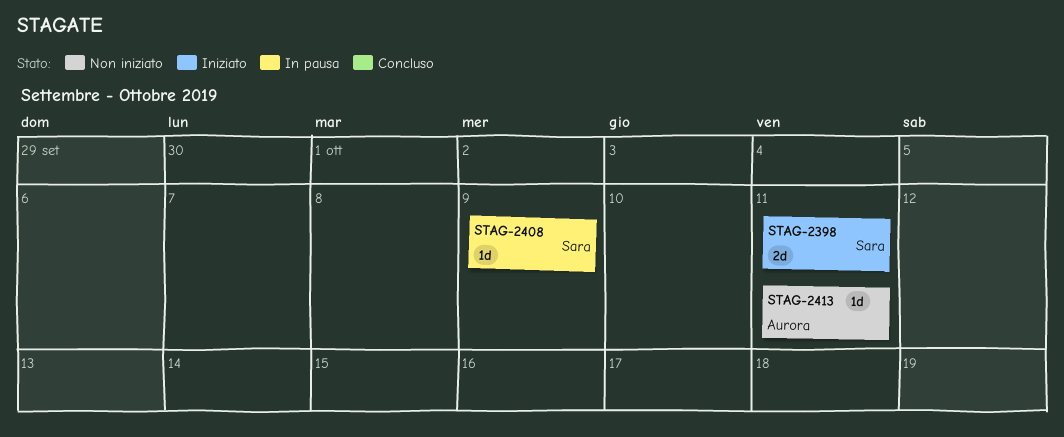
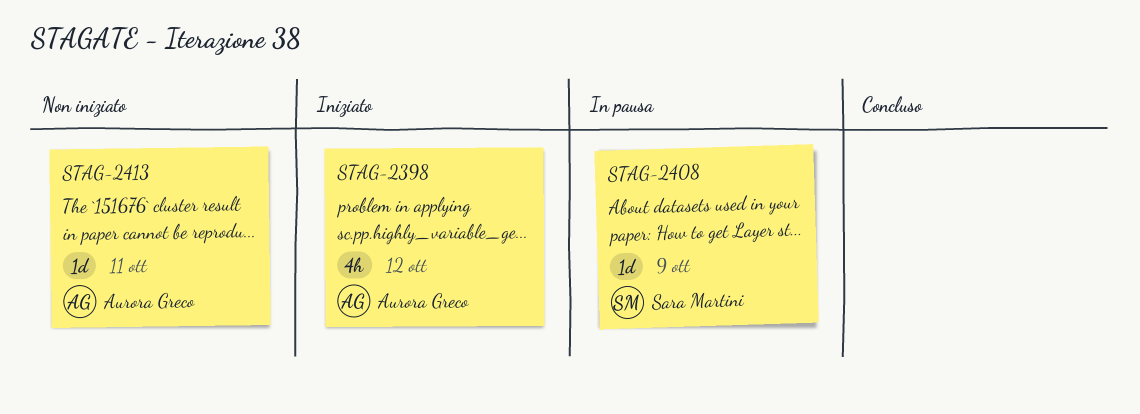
STAG-2398, owner: Sara Martini -> Aurora Greco
STAG-2398, estimate: 2d -> 4h
STAG-2398, due: Oct 11 -> Oct 12

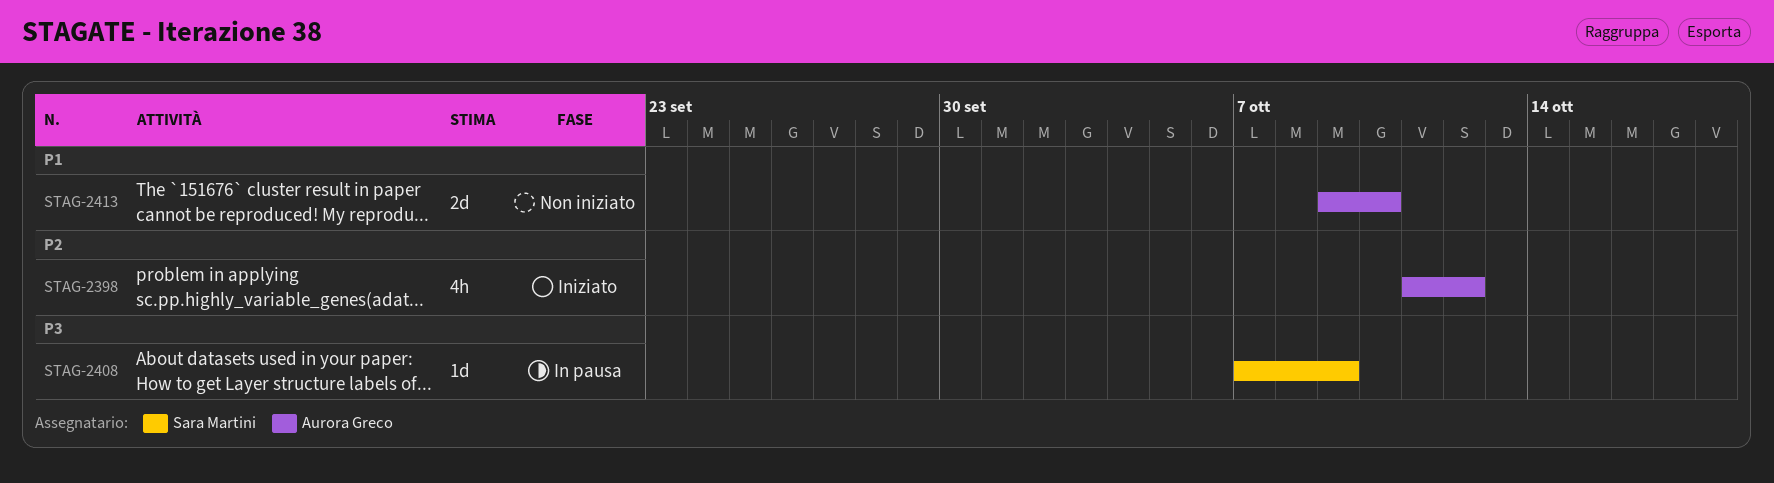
STAG-2413, estimate: 1d -> 2d
STAG-2413, due: Oct 11 -> Oct 10

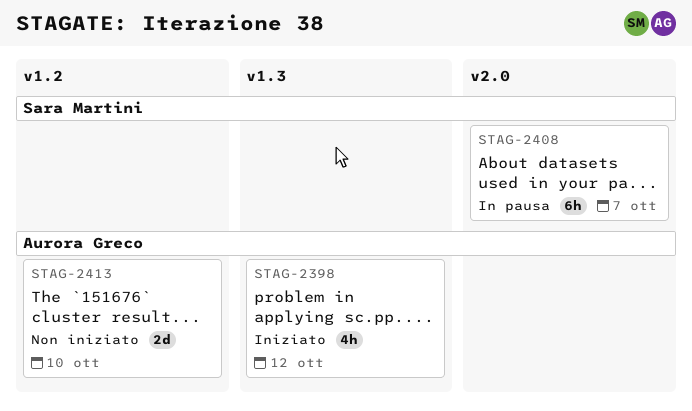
STAG-2408, estimate: 1d -> 6h
STAG-2408, due: Oct 9 -> Oct 7

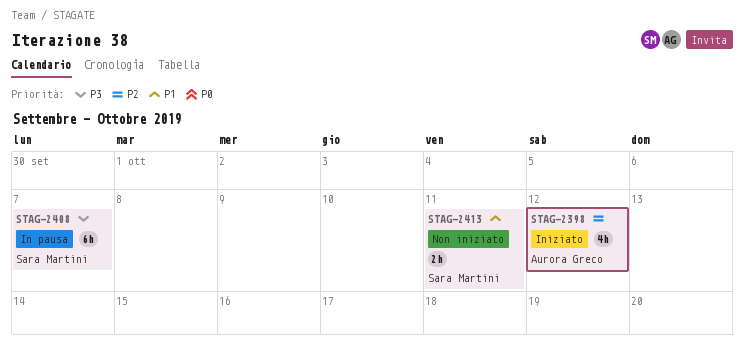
STAG-2413, owner: Aurora Greco -> Sara Martini
STAG-2413, estimate: 2d -> 2h
STAG-2413, due: Oct 10 -> Oct 11

